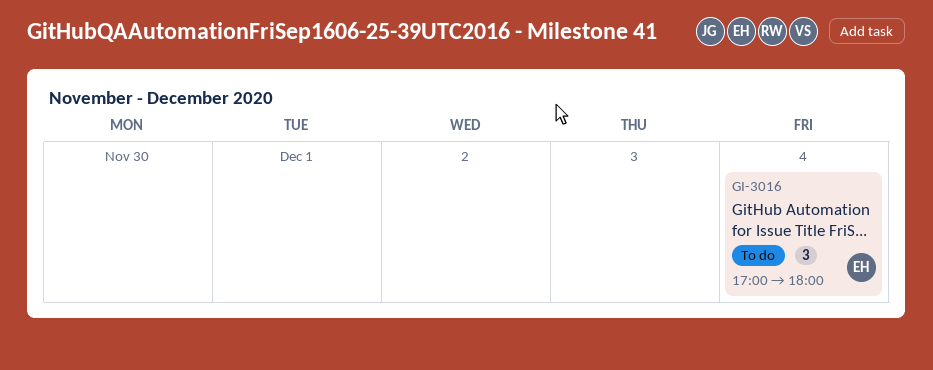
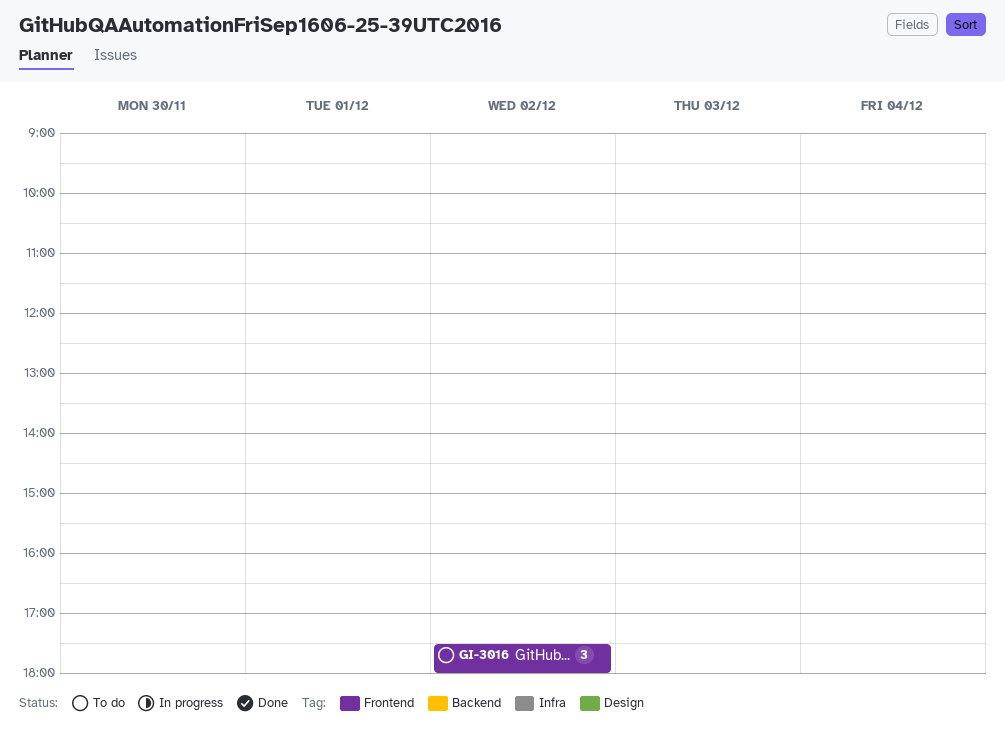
GI-3016, day: Dec 4 -> Dec 2
GI-3016, begins: 17:00 -> 17:30

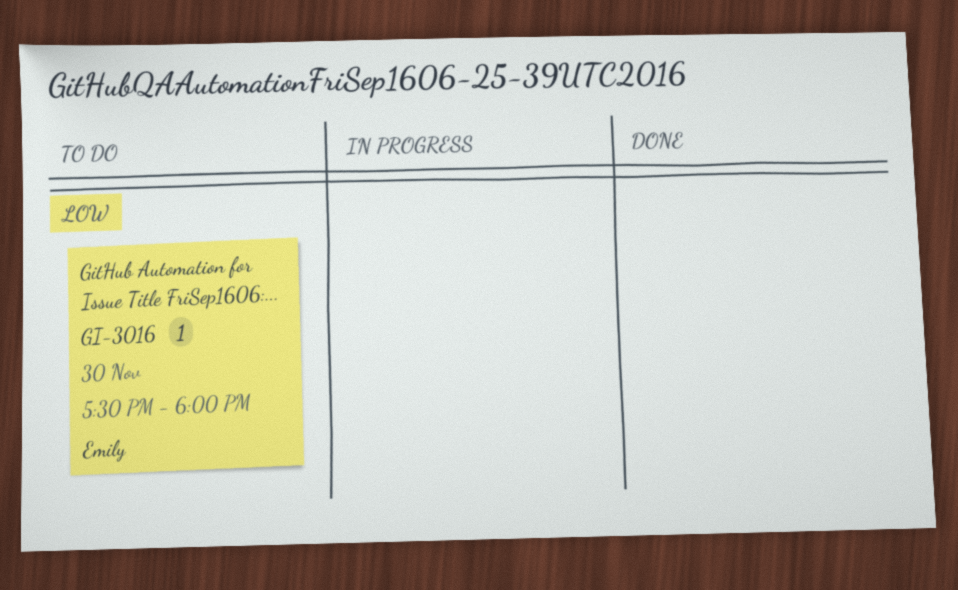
GI-3016, estimate: 3 -> 1
GI-3016, day: Dec 2 -> Nov 30

